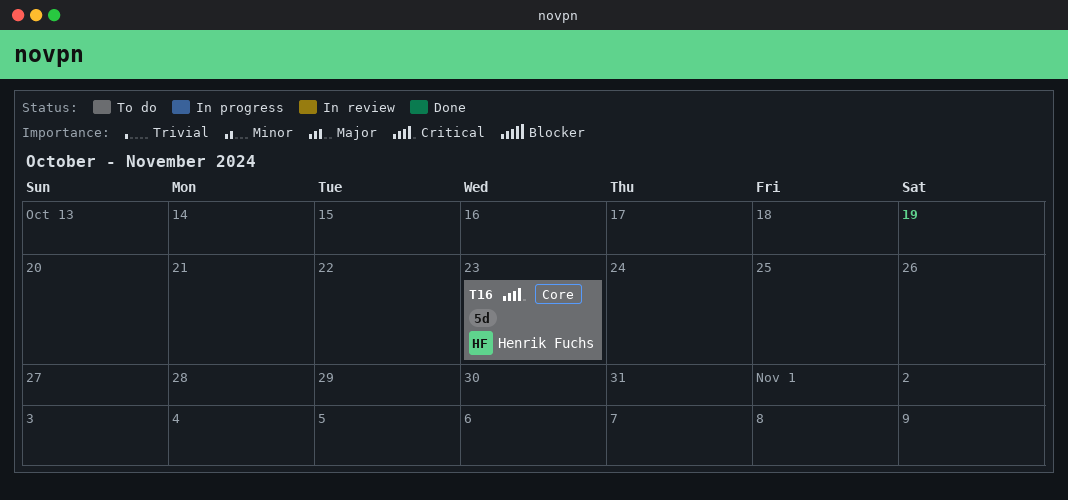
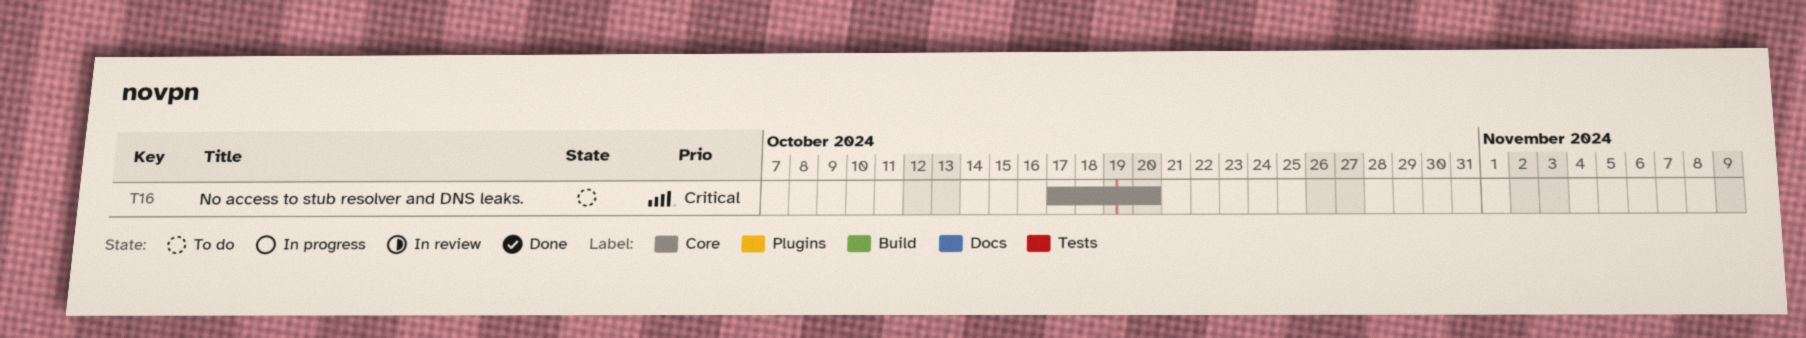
T16, due: Oct 23 -> Oct 20

